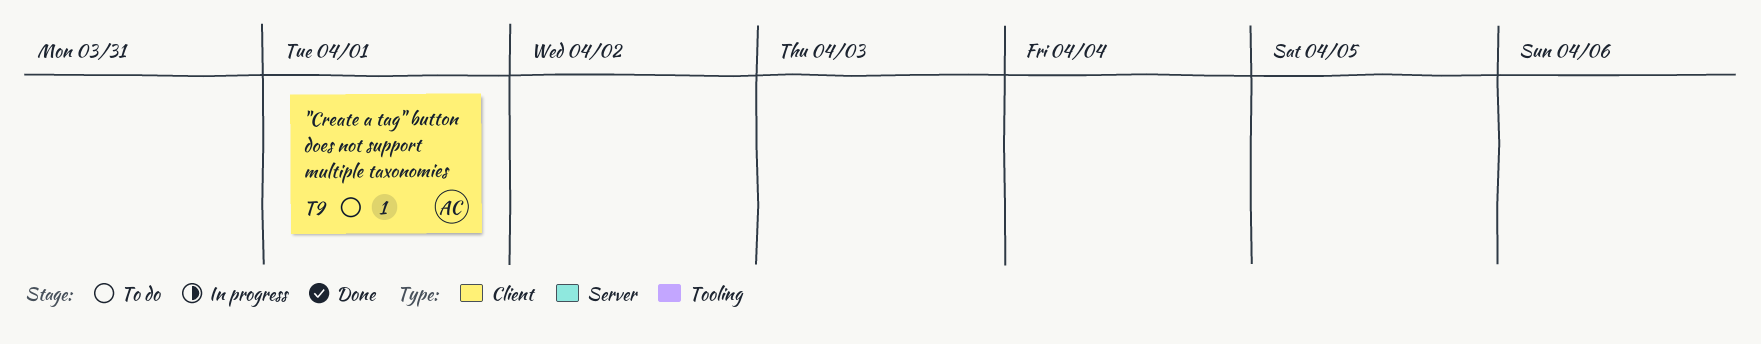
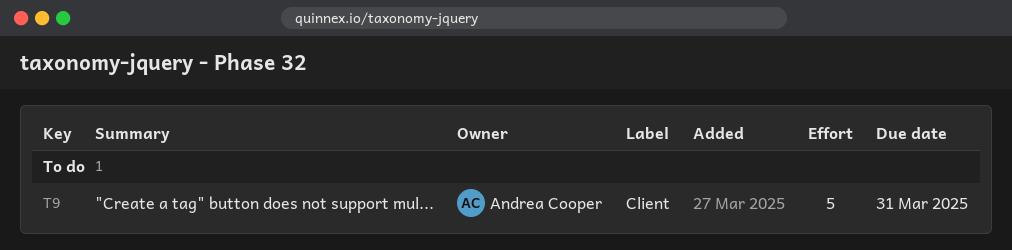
T9, estimate: 1 -> 5
T9, due: Apr 1 -> Mar 31

